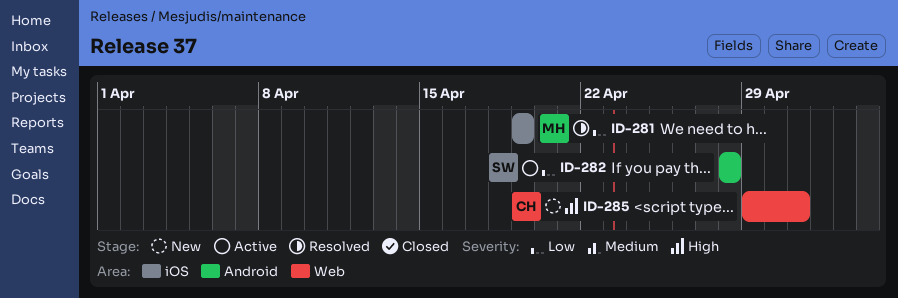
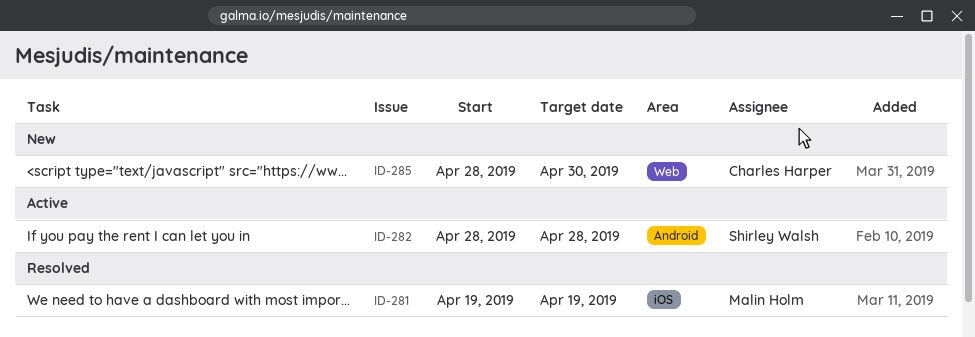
ID-285, start: Apr 29 -> Apr 28
ID-285, due: May 1 -> Apr 30

